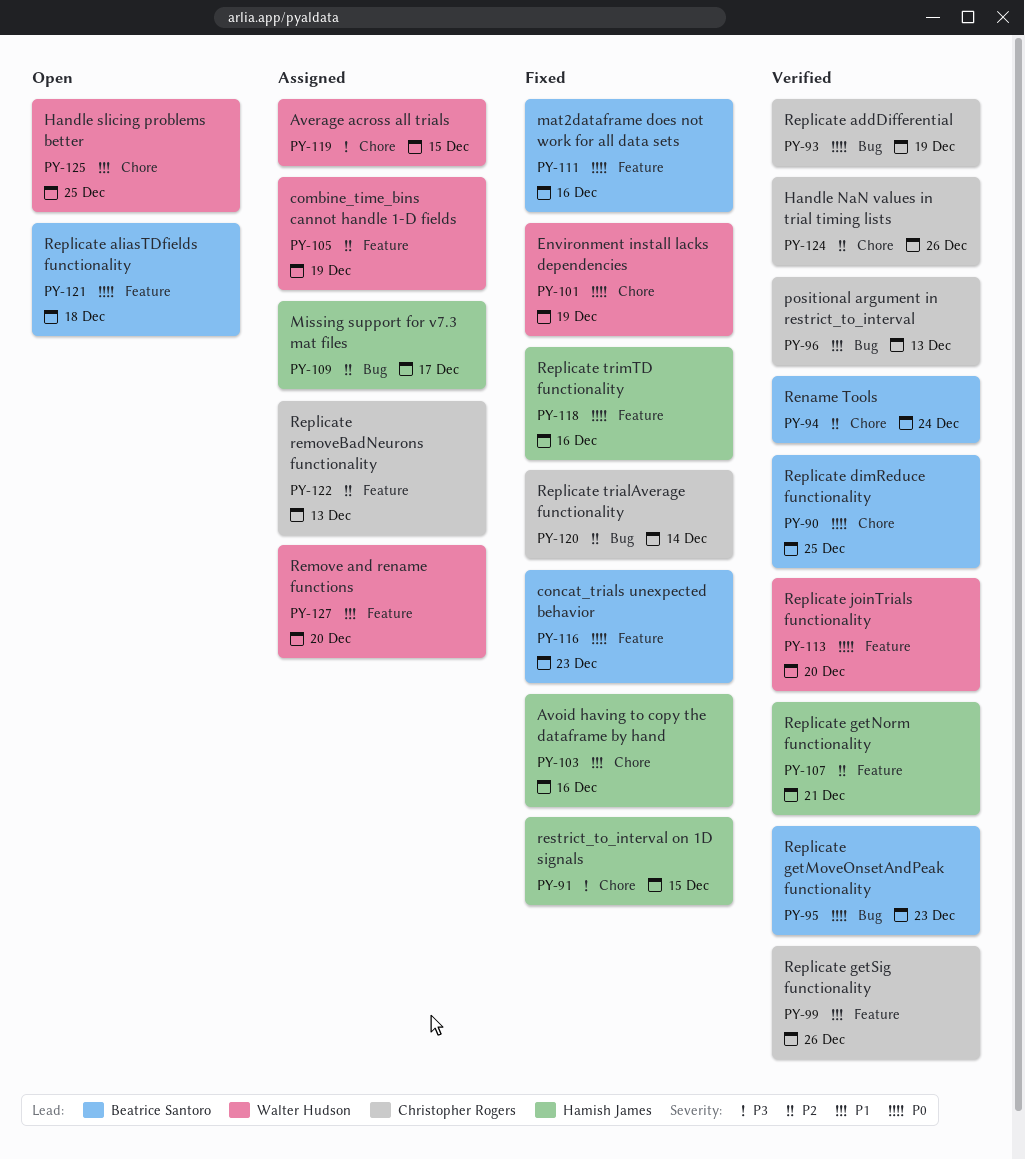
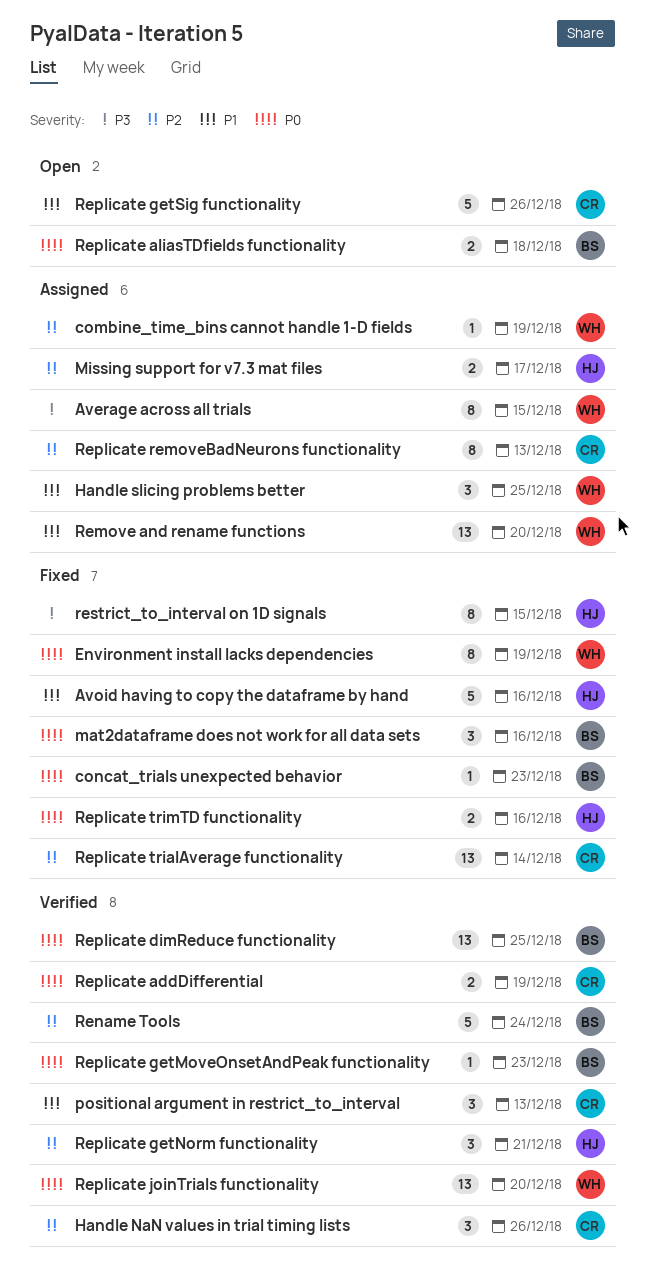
Handle slicing problems better, status: Open -> Assigned
Replicate getSig functionality, status: Verified -> Open

